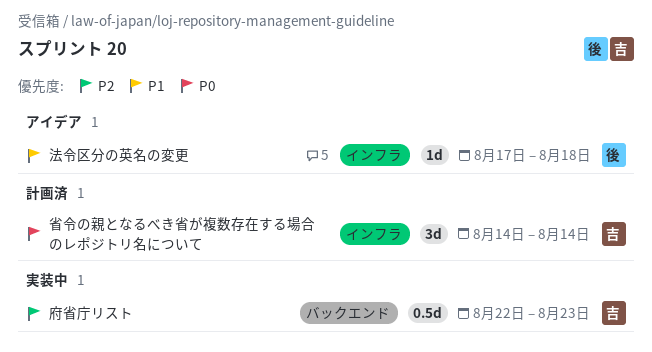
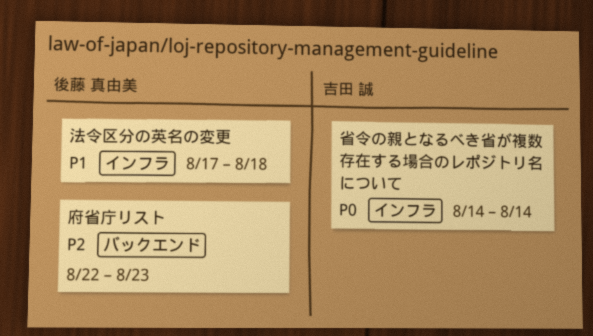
府省庁リスト, owner: 吉田 誠 -> 後藤 真由美

